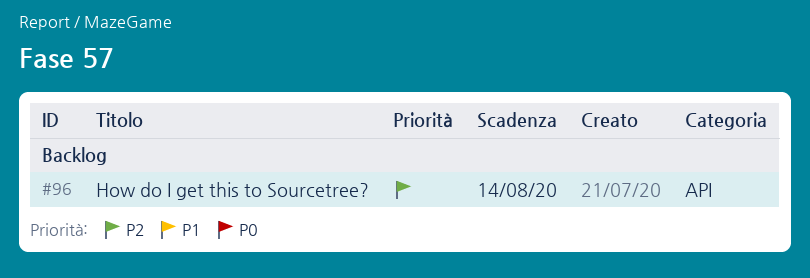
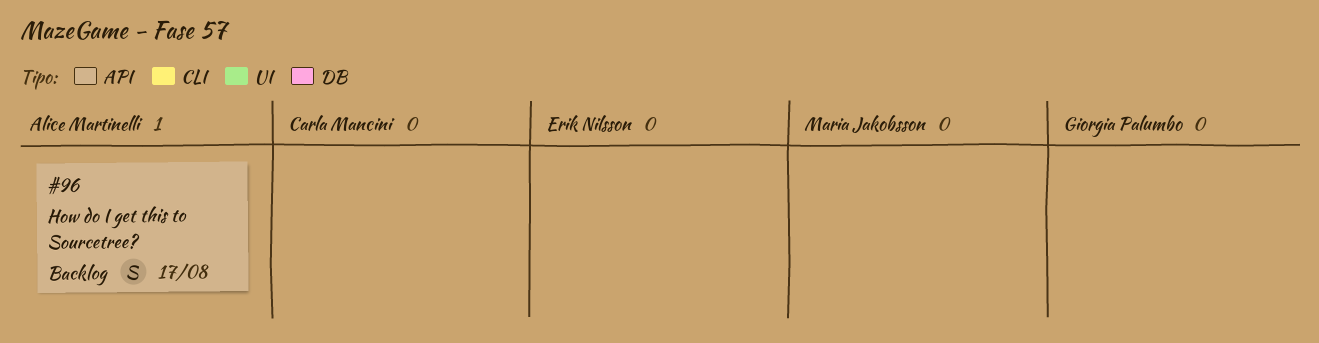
#96, due: Aug 14 -> Aug 17

